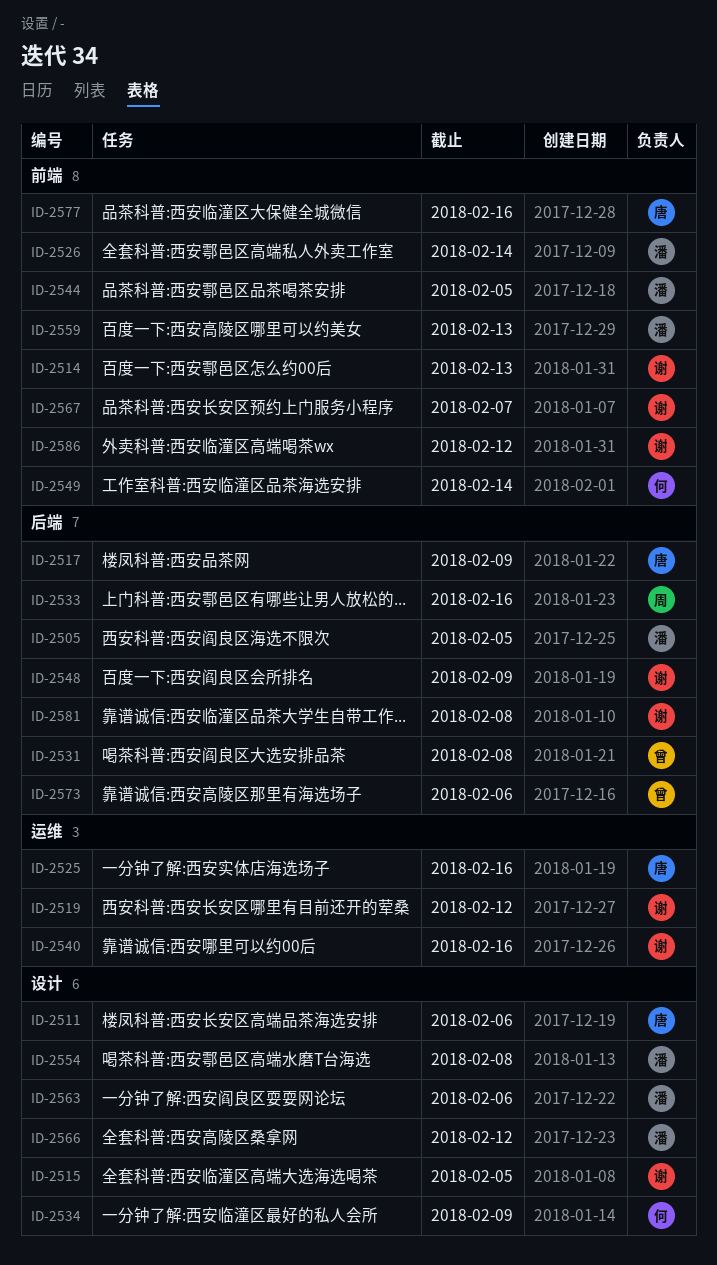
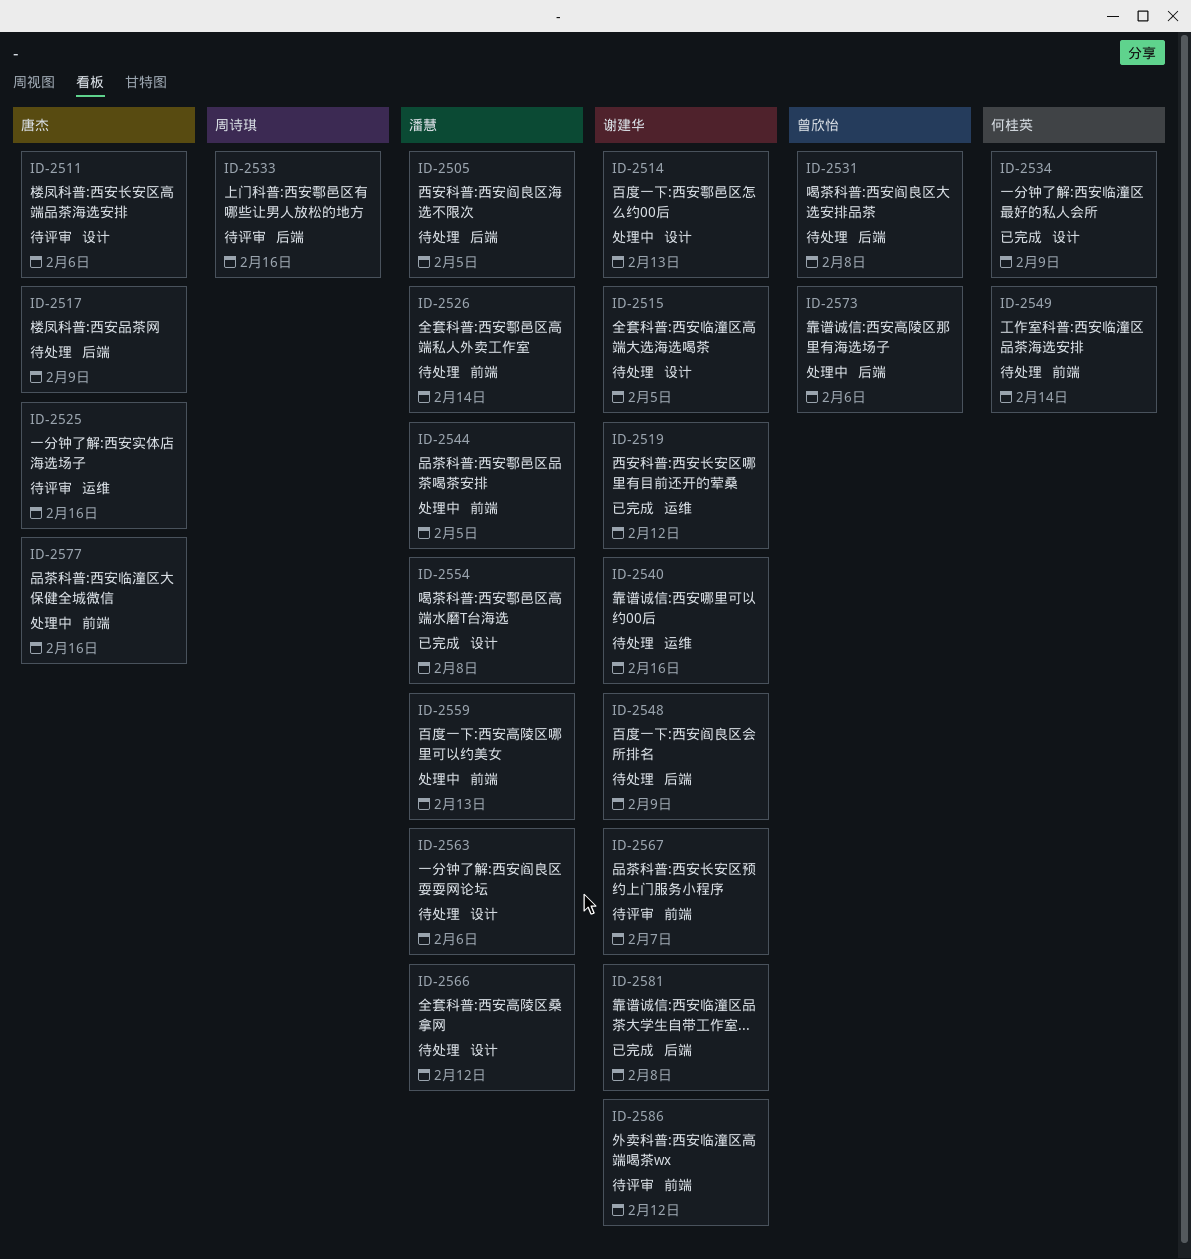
ID-2514, label: 前端 -> 设计

